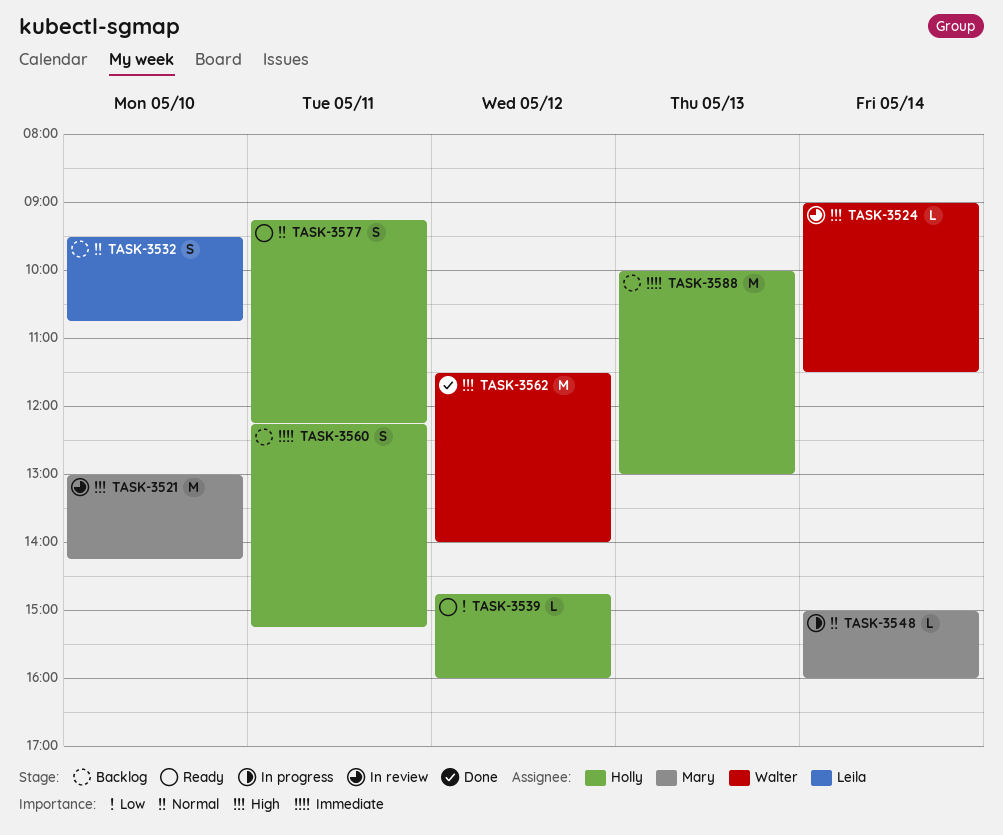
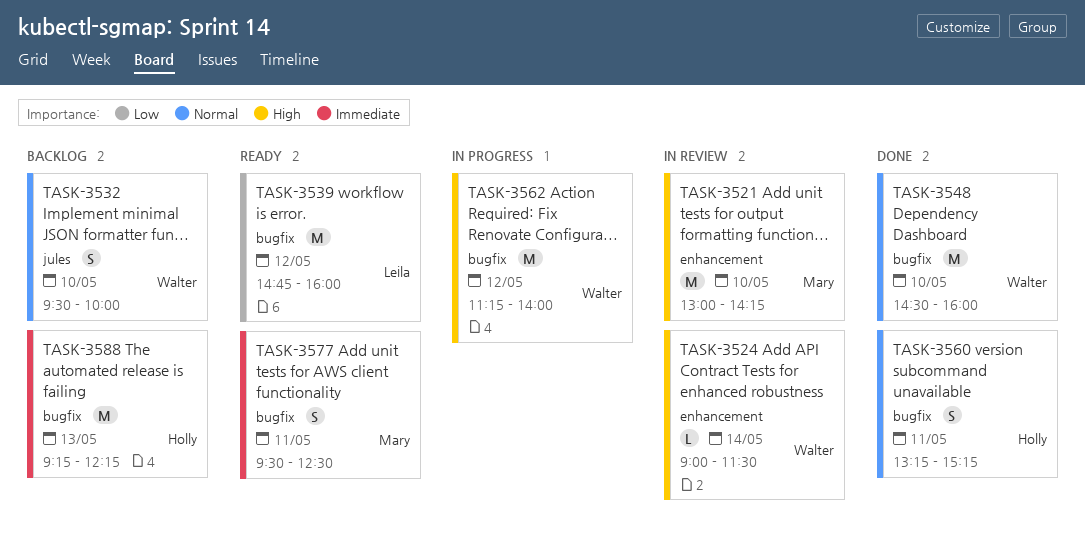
TASK-3532, owner: Leila -> Walter
TASK-3532, ends: 10:45 -> 10:00
TASK-3539, owner: Holly -> Leila
TASK-3539, estimate: L -> M
TASK-3548, status: In progress -> Done
TASK-3548, owner: Mary -> Walter
TASK-3548, estimate: L -> M
TASK-3548, day: May 14 -> May 10
TASK-3548, begins: 15:00 -> 14:30
TASK-3560, status: Backlog -> Done
TASK-3560, priority: Immediate -> Normal
TASK-3560, begins: 12:15 -> 13:15
TASK-3562, status: Done -> In progress
TASK-3562, begins: 11:30 -> 11:15
TASK-3577, owner: Holly -> Mary
TASK-3577, priority: Normal -> Immediate
TASK-3577, begins: 09:15 -> 09:30
TASK-3577, ends: 12:15 -> 12:30
TASK-3588, begins: 10:00 -> 09:15
TASK-3588, ends: 13:00 -> 12:15

